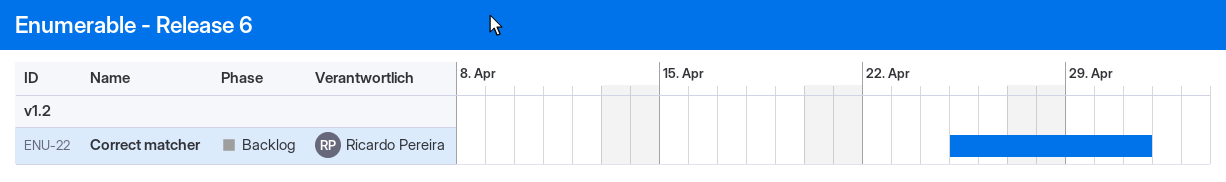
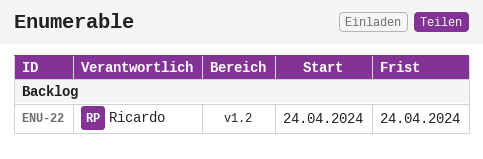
ENU-22, start: Apr 25 -> Apr 24
ENU-22, due: May 1 -> Apr 24

